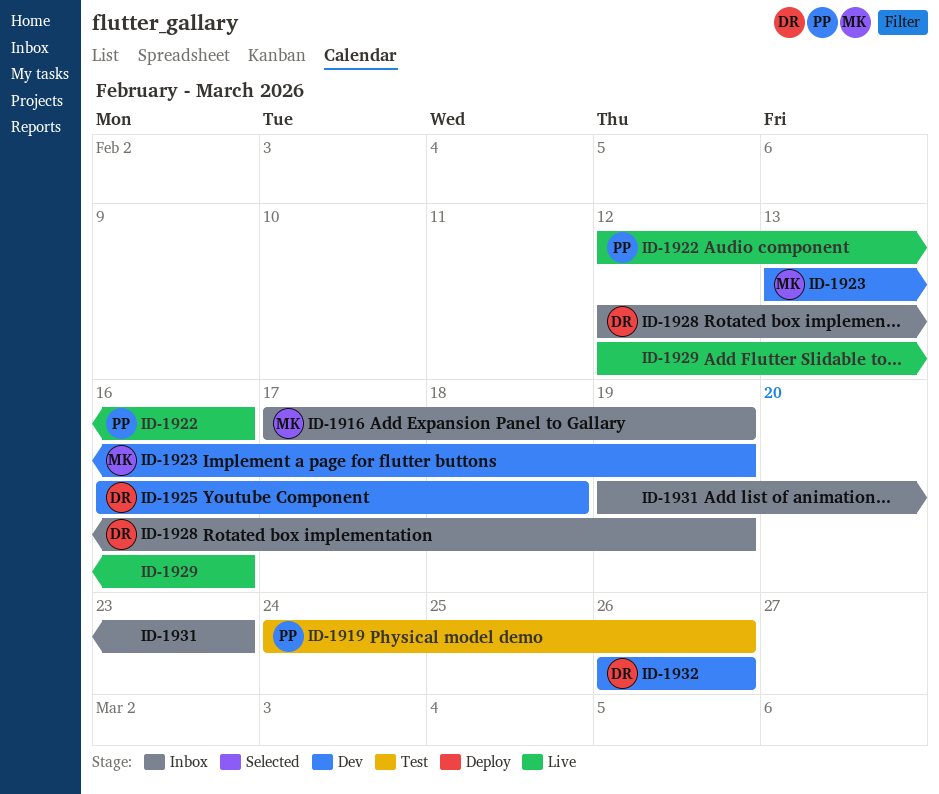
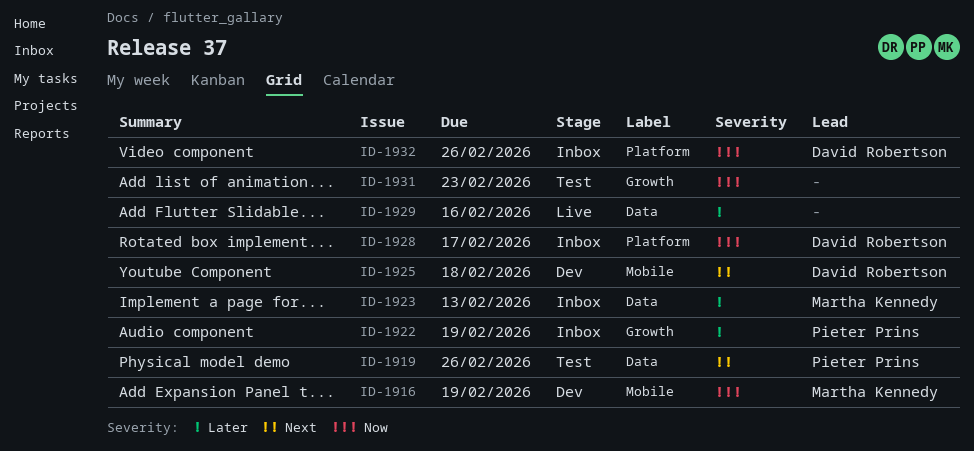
ID-1916, status: Inbox -> Dev
ID-1922, status: Live -> Inbox
ID-1922, due: Feb 16 -> Feb 19
ID-1923, status: Dev -> Inbox
ID-1923, due: Feb 19 -> Feb 13
ID-1928, due: Feb 19 -> Feb 17
ID-1931, status: Inbox -> Test
ID-1932, status: Dev -> Inbox

